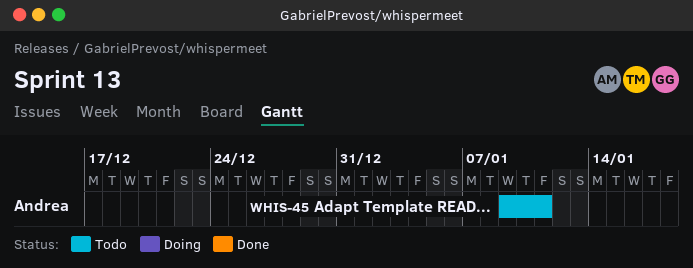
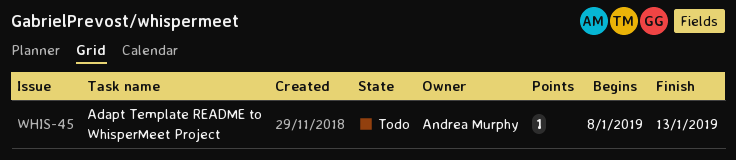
WHIS-45, start: Jan 9 -> Jan 8
WHIS-45, due: Jan 11 -> Jan 13

